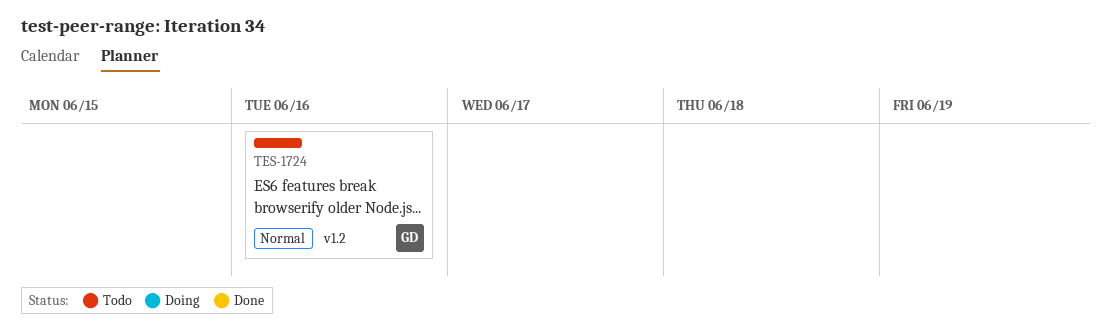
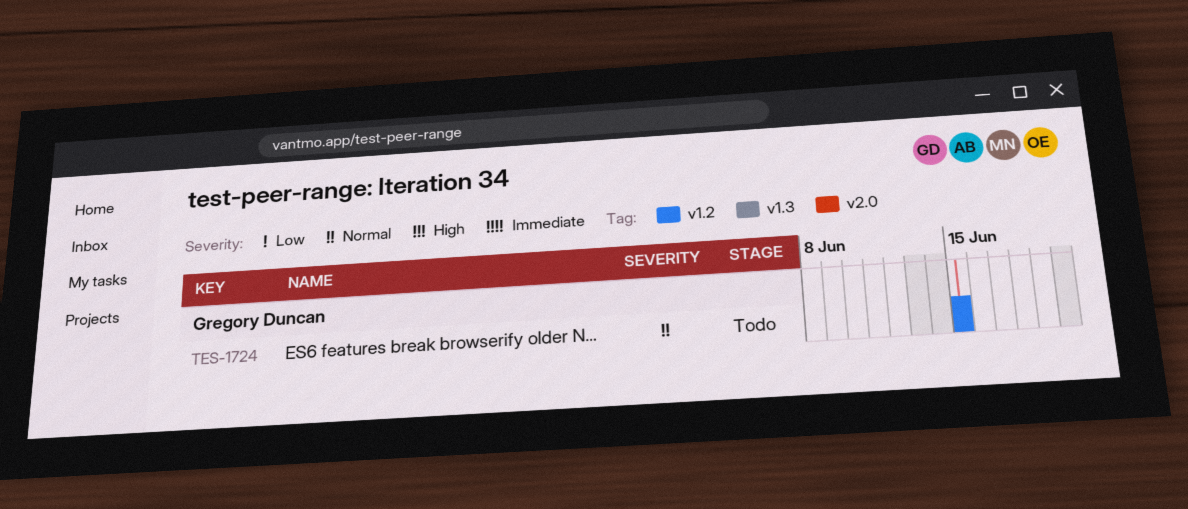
TES-1724, due: Jun 16 -> Jun 15

